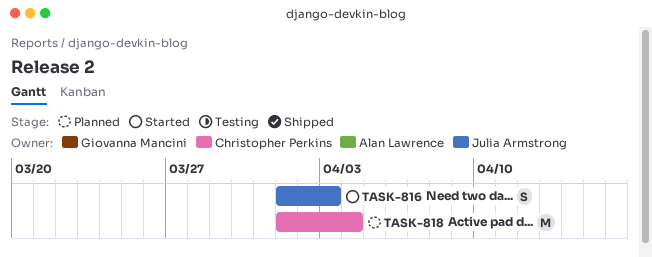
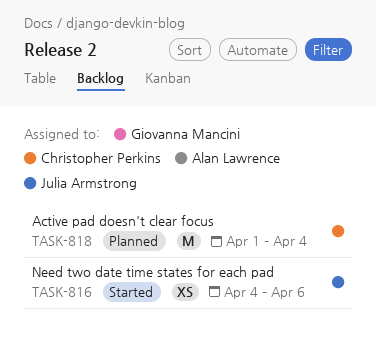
TASK-816, estimate: S -> XS
TASK-816, start: Apr 1 -> Apr 4
TASK-816, due: Apr 3 -> Apr 6

